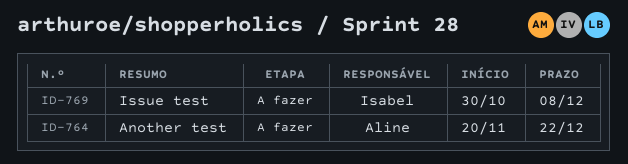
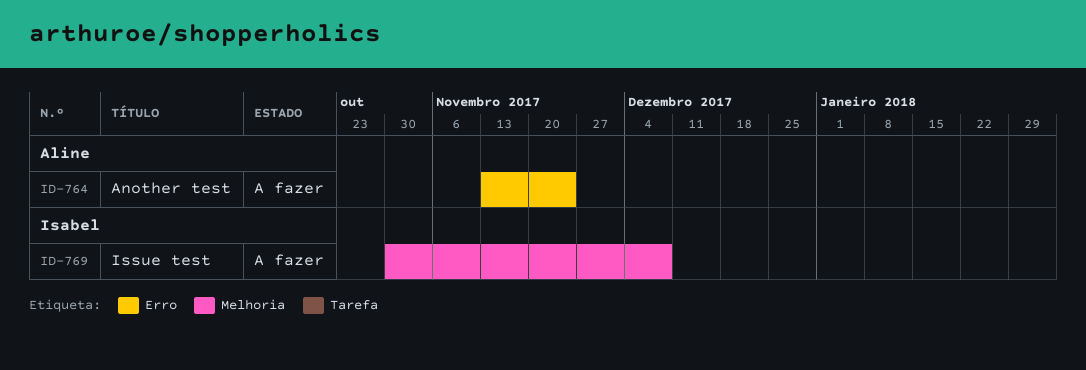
ID-764, start: Nov 20 -> Nov 13
ID-764, due: Dec 22 -> Nov 24

